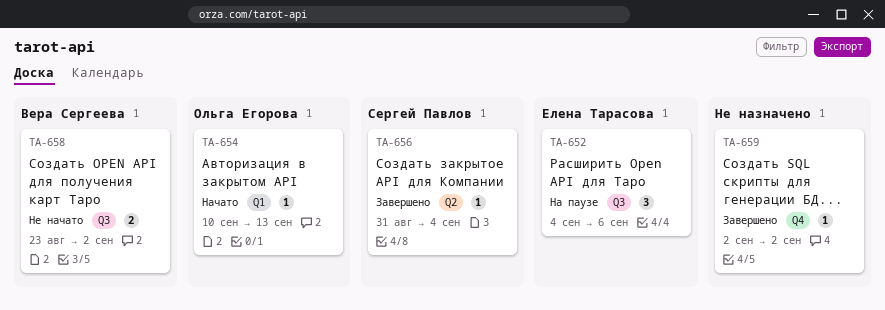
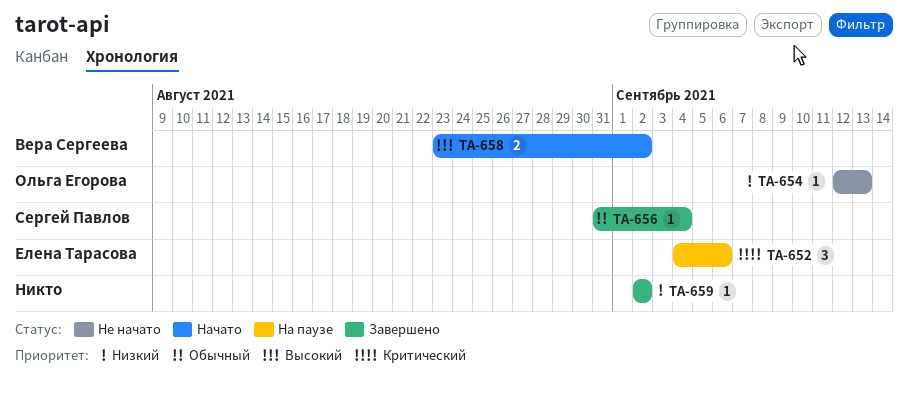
TA-654, status: Начато -> Не начато
TA-654, start: Sep 10 -> Sep 12
TA-658, status: Не начато -> Начато

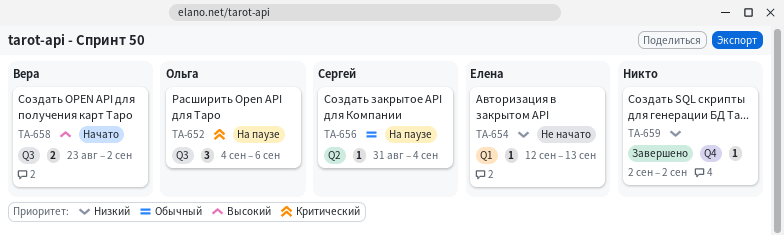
TA-652, owner: Елена Тарасова -> Ольга Егорова
TA-654, owner: Ольга Егорова -> Елена Тарасова
TA-656, status: Завершено -> На паузе

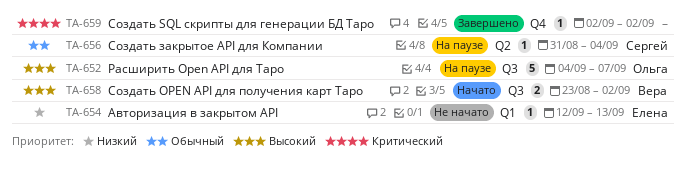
TA-652, priority: Критический -> Высокий
TA-652, estimate: 3 -> 5
TA-652, due: Sep 6 -> Sep 7
TA-659, priority: Низкий -> Критический

